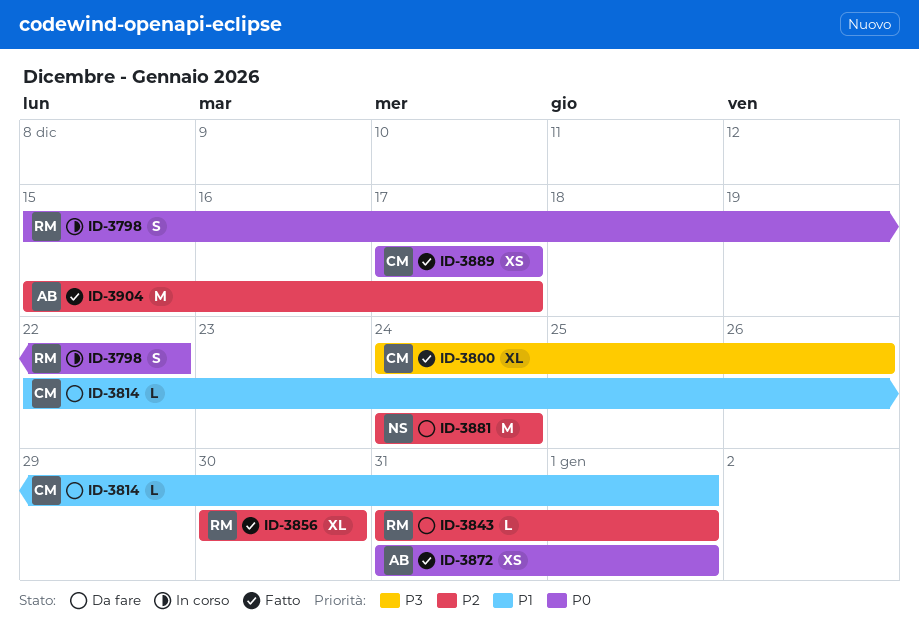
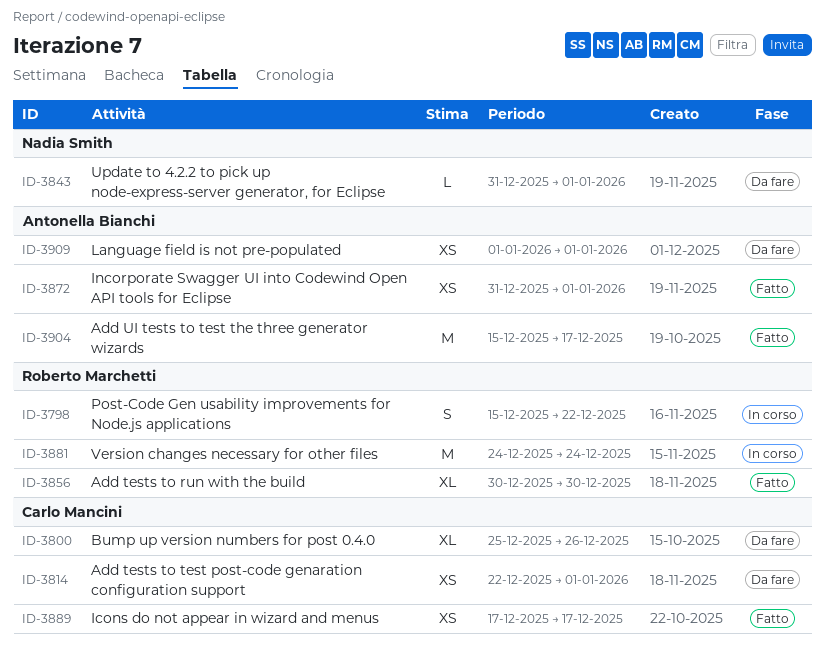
ID-3800, status: Fatto -> Da fare
ID-3800, start: Dec 24 -> Dec 25
ID-3814, estimate: L -> XS
ID-3843, owner: Roberto Marchetti -> Nadia Smith
ID-3881, status: Da fare -> In corso
ID-3881, owner: Nadia Smith -> Roberto Marchetti
ID-3909: none -> present

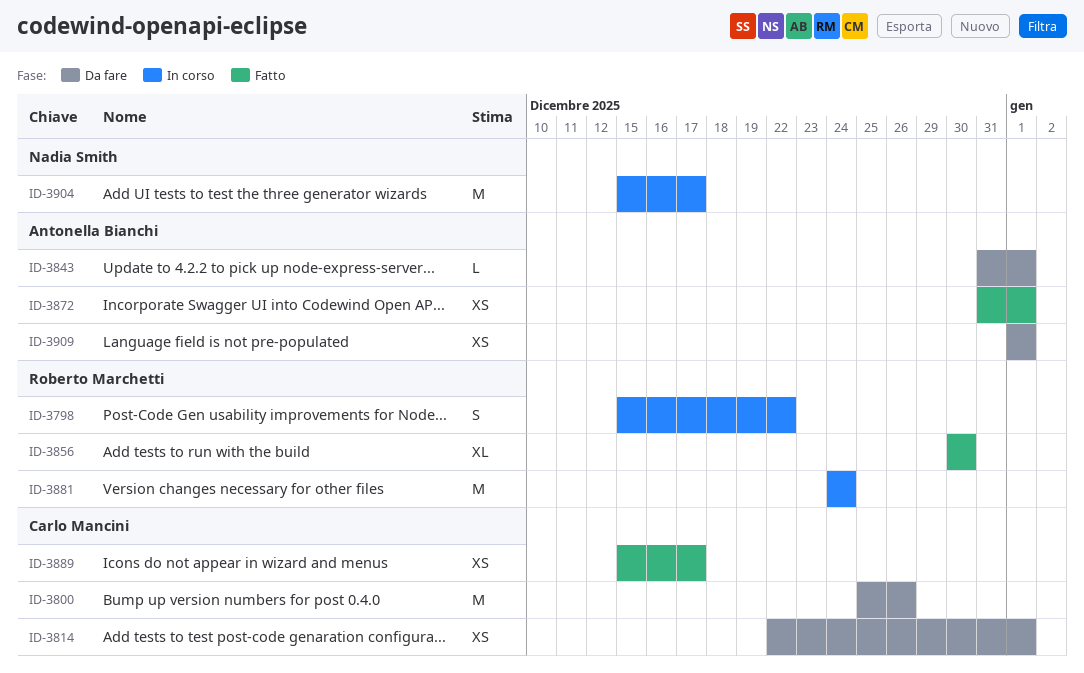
ID-3800, estimate: XL -> M
ID-3843, owner: Nadia Smith -> Antonella Bianchi
ID-3889, start: Dec 17 -> Dec 15
ID-3904, status: Fatto -> In corso
ID-3904, owner: Antonella Bianchi -> Nadia Smith

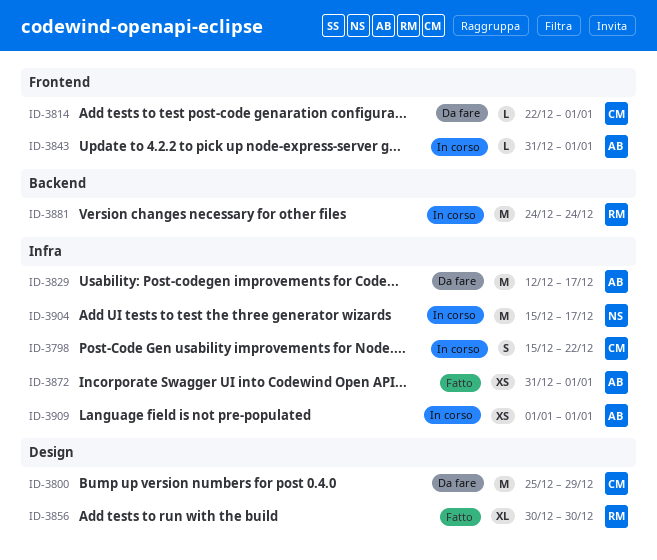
ID-3798, owner: Roberto Marchetti -> Carlo Mancini
ID-3800, due: Dec 26 -> Dec 29
ID-3814, estimate: XS -> L
ID-3829: none -> present
ID-3843, status: Da fare -> In corso
ID-3889: present -> none
ID-3909, status: Da fare -> In corso

